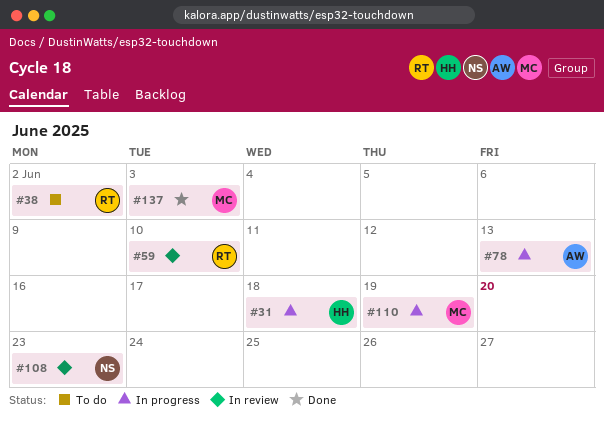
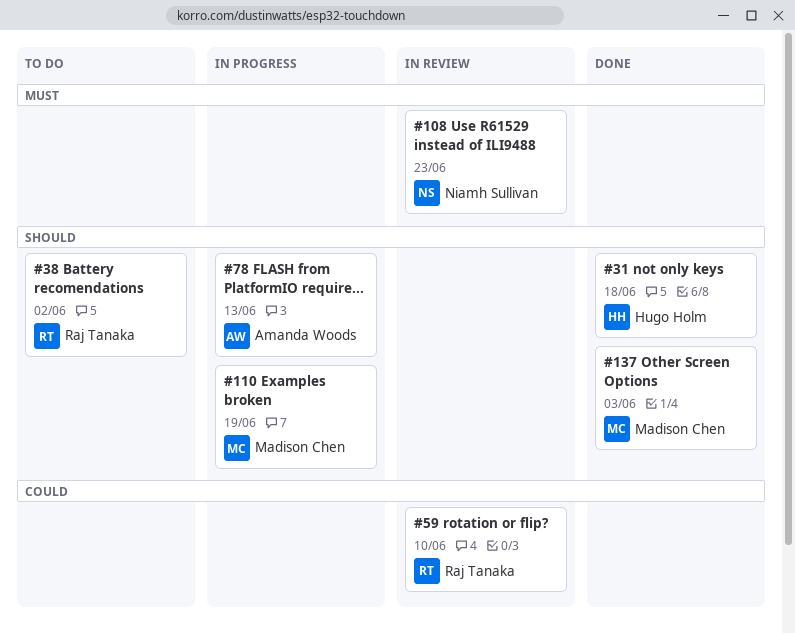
#31, status: In progress -> Done

